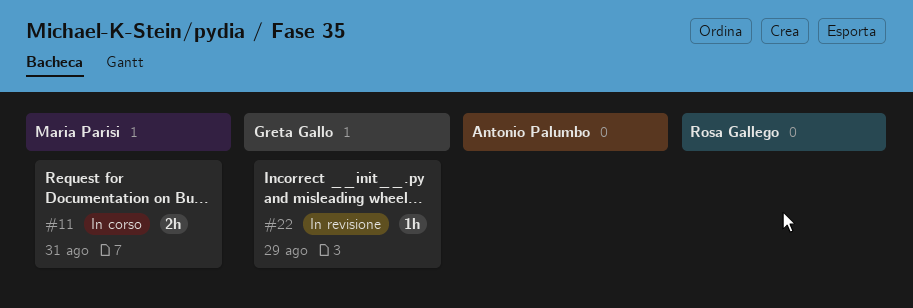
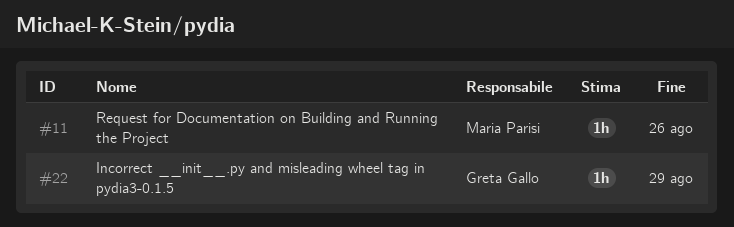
#11, estimate: 2h -> 1h
#11, due: Aug 31 -> Aug 26

